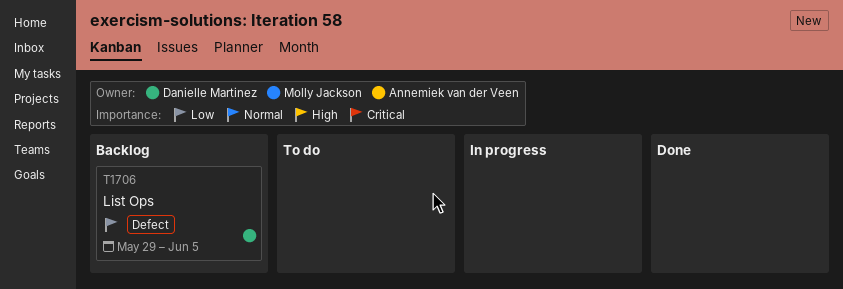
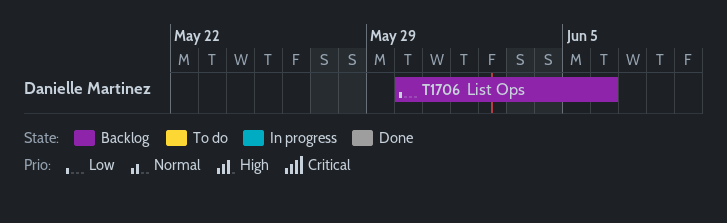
T1706, start: May 29 -> May 30
T1706, due: Jun 5 -> Jun 6

